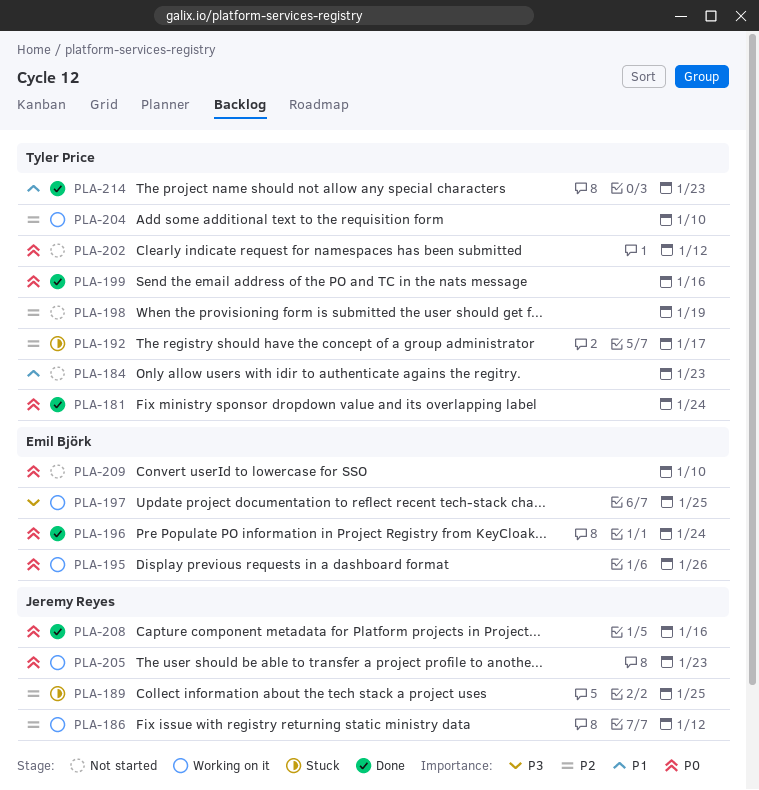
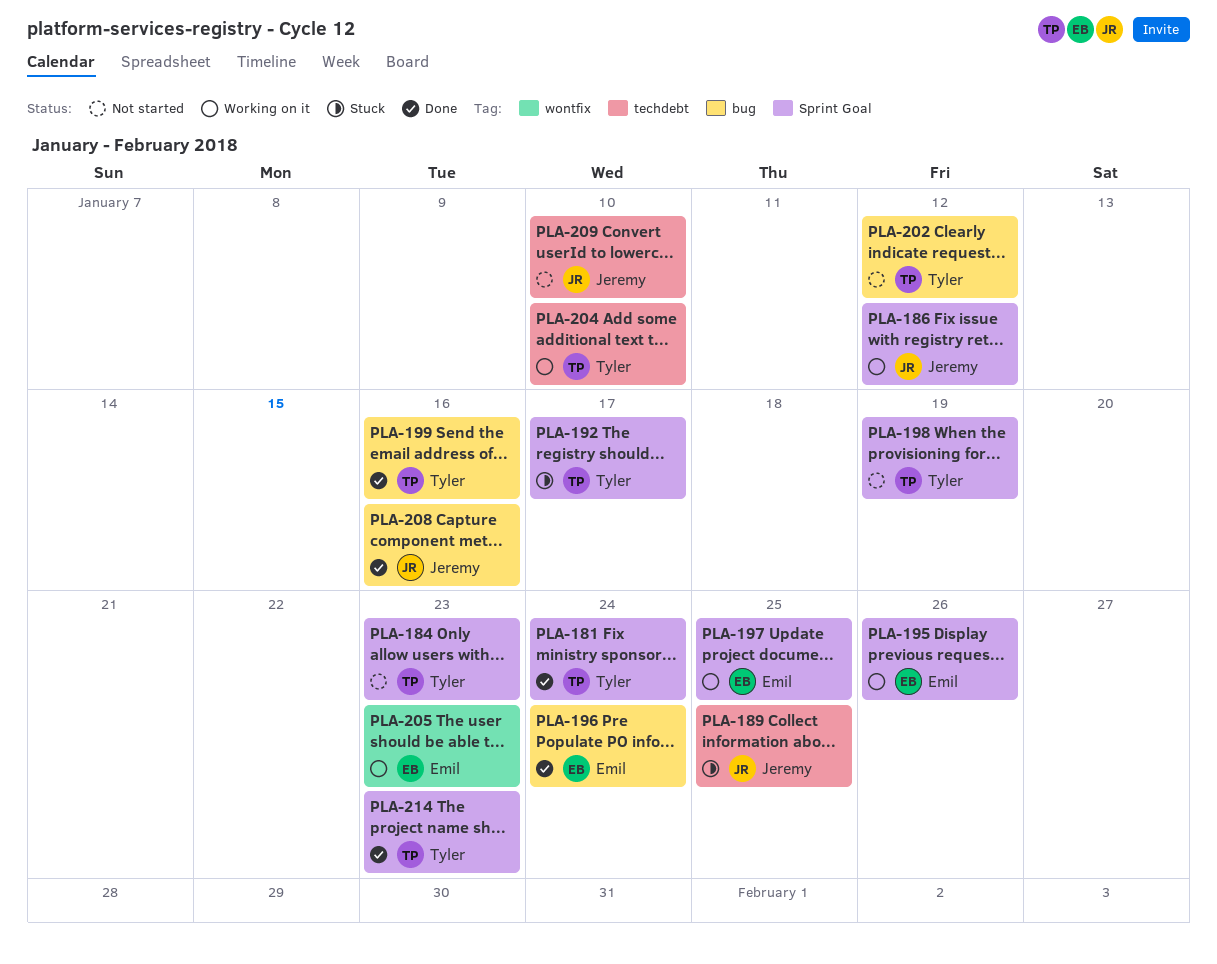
PLA-205, owner: Jeremy Reyes -> Emil Björk
PLA-209, owner: Emil Björk -> Jeremy Reyes

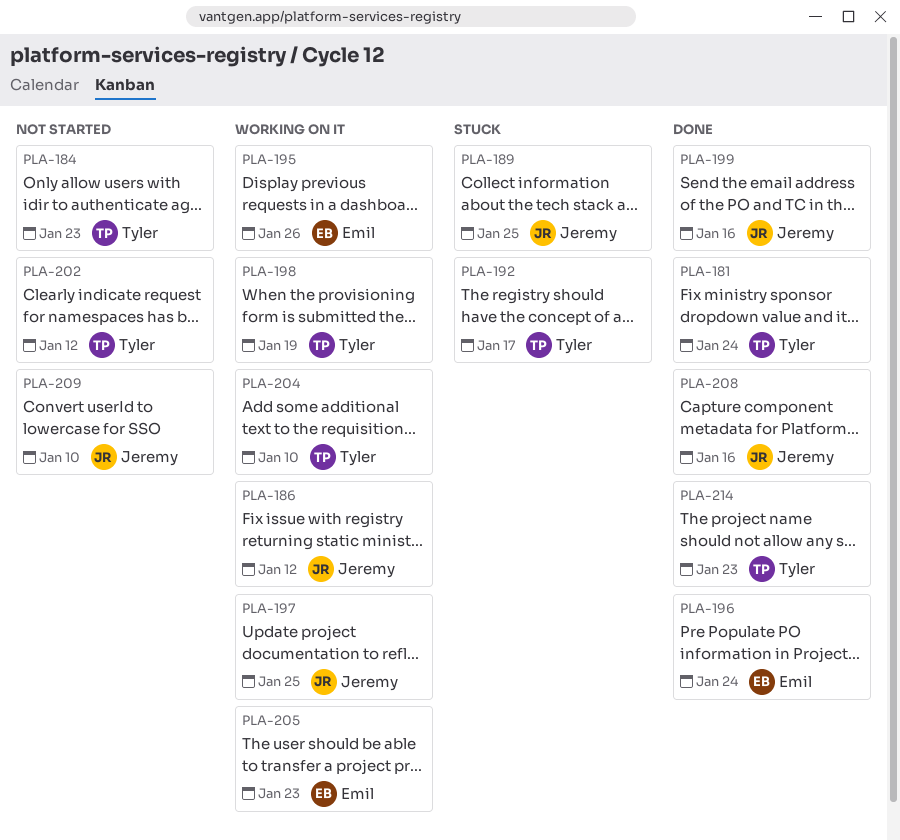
PLA-197, owner: Emil -> Jeremy
PLA-198, status: Not started -> Working on it
PLA-199, owner: Tyler -> Jeremy

